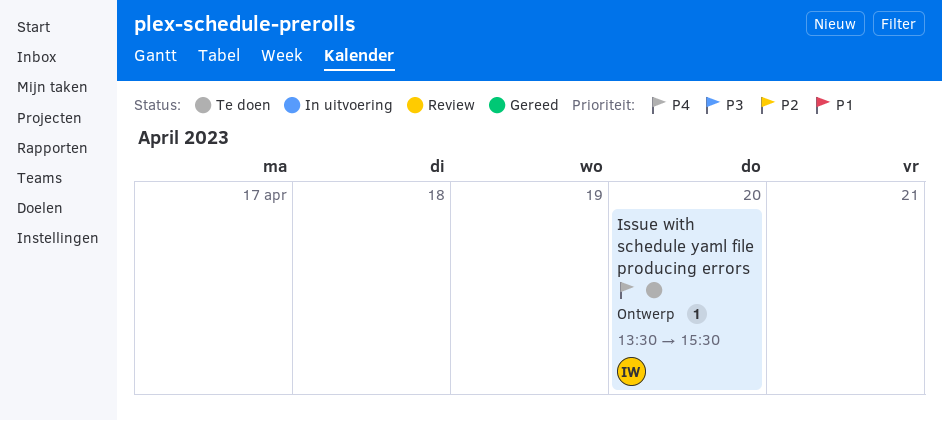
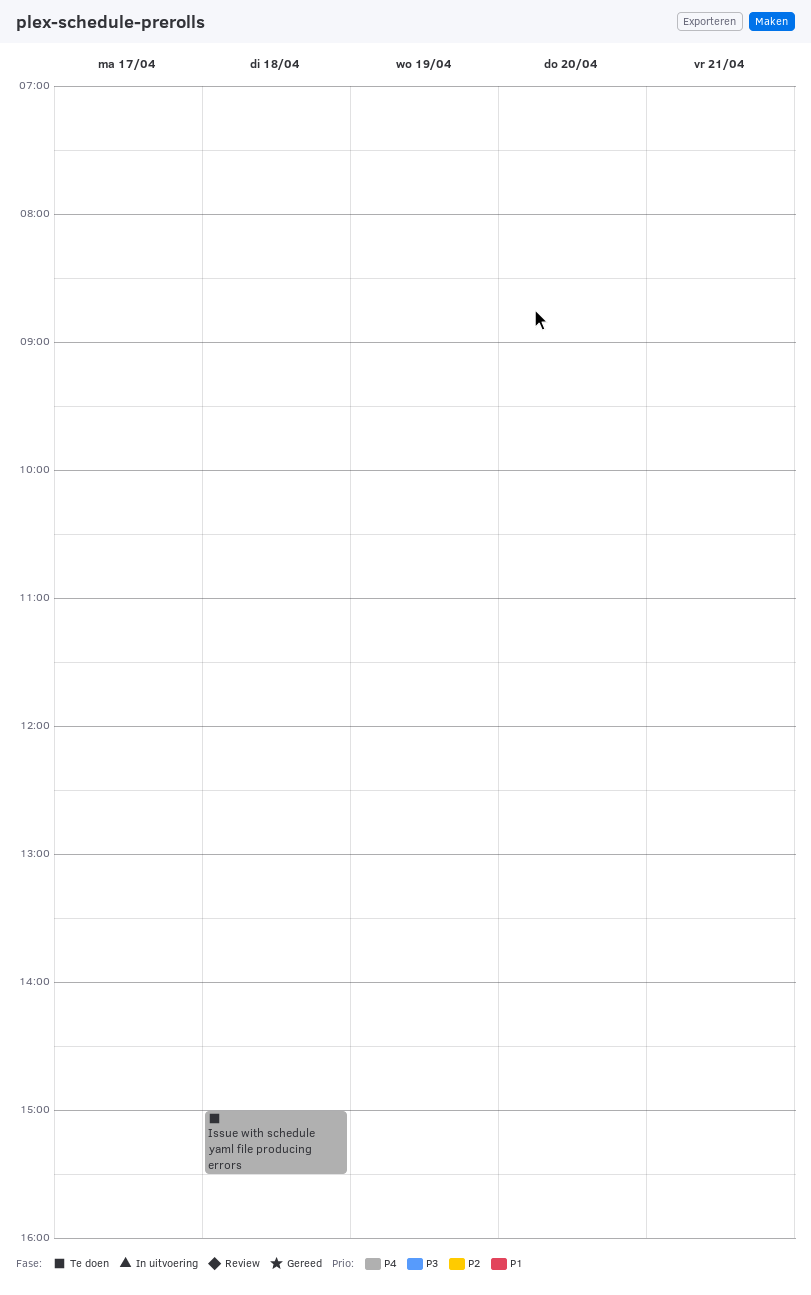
Issue with schedule yaml file producing errors, day: Apr 20 -> Apr 18
Issue with schedule yaml file producing errors, begins: 13:30 -> 15:00

